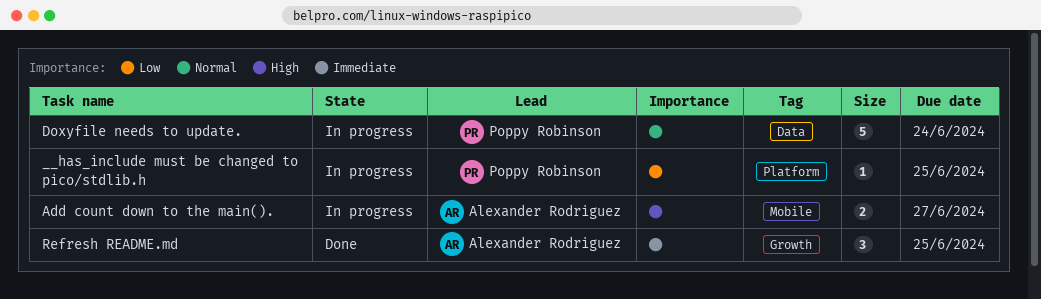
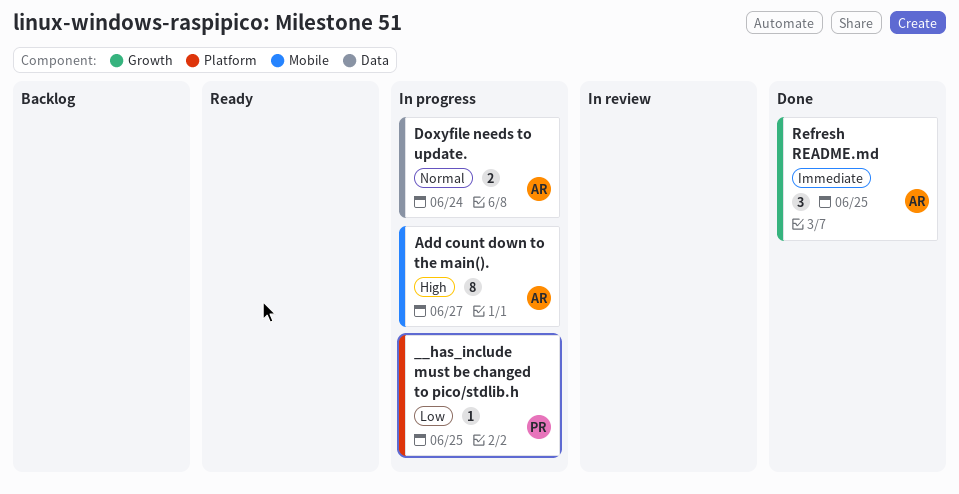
Add count down to the main()., estimate: 2 -> 8
Doxyfile needs to update., owner: Poppy Robinson -> Alexander Rodriguez
Doxyfile needs to update., estimate: 5 -> 2

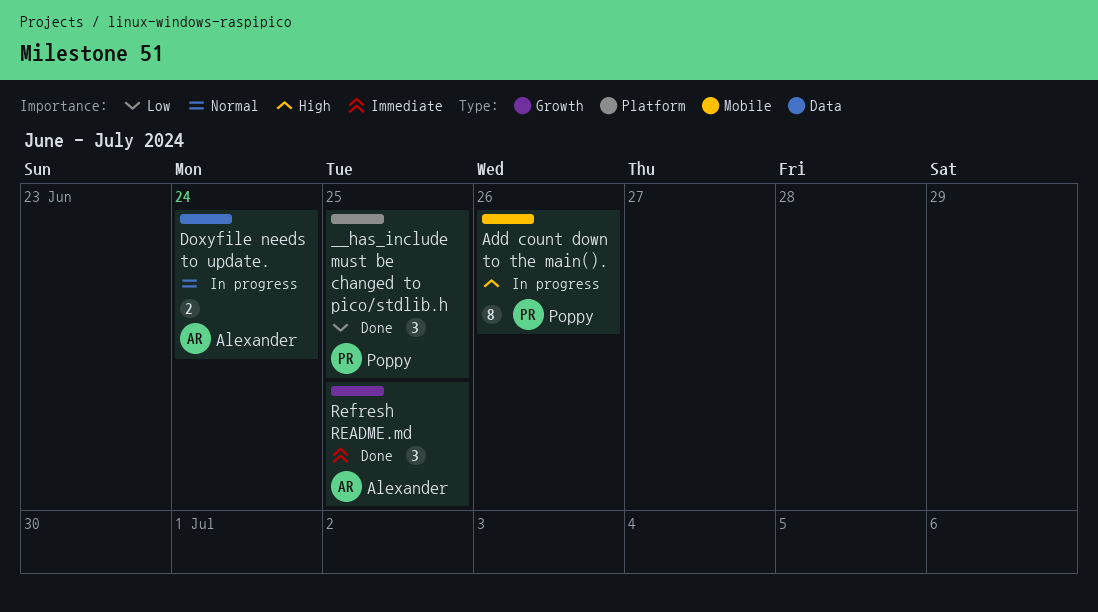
__has_include must be changed to pico/stdlib.h, status: In progress -> Done
__has_include must be changed to pico/stdlib.h, estimate: 1 -> 3
Add count down to the main()., owner: Alexander -> Poppy
Add count down to the main()., due: Jun 27 -> Jun 26

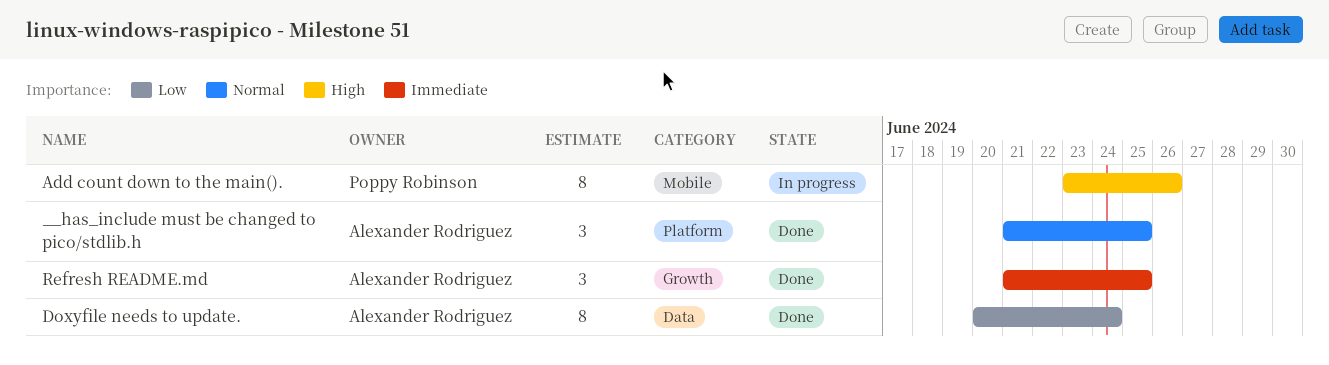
__has_include must be changed to pico/stdlib.h, owner: Poppy Robinson -> Alexander Rodriguez
__has_include must be changed to pico/stdlib.h, priority: Low -> Normal
Doxyfile needs to update., status: In progress -> Done
Doxyfile needs to update., priority: Normal -> Low
Doxyfile needs to update., estimate: 2 -> 8

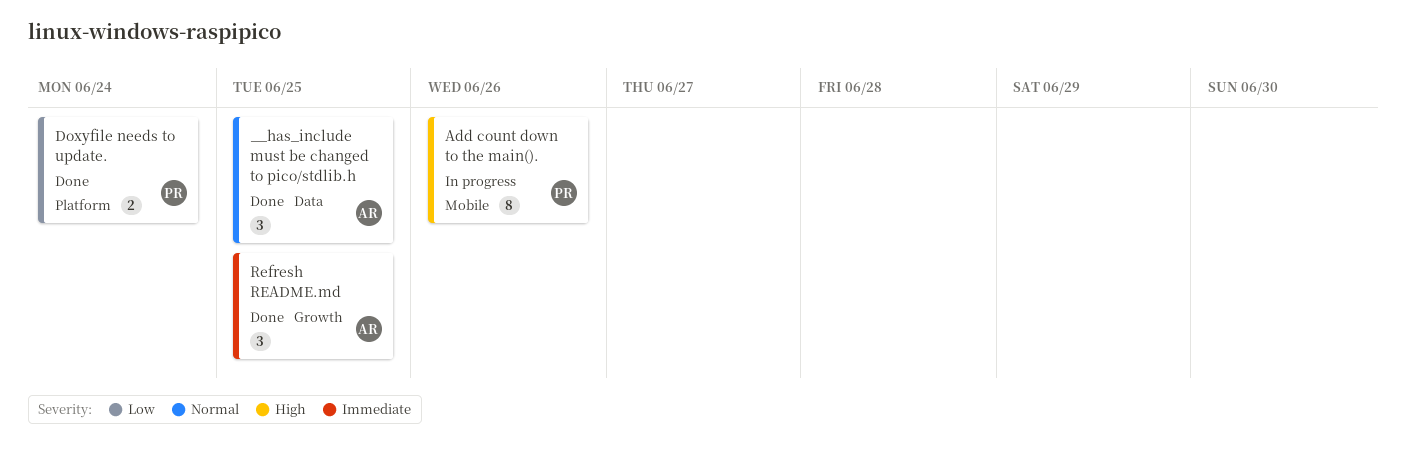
__has_include must be changed to pico/stdlib.h, label: Platform -> Data
Doxyfile needs to update., owner: Alexander Rodriguez -> Poppy Robinson
Doxyfile needs to update., label: Data -> Platform
Doxyfile needs to update., estimate: 8 -> 2

